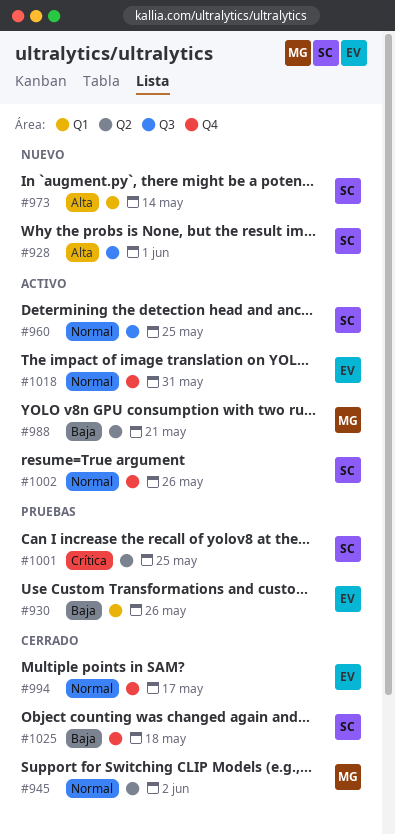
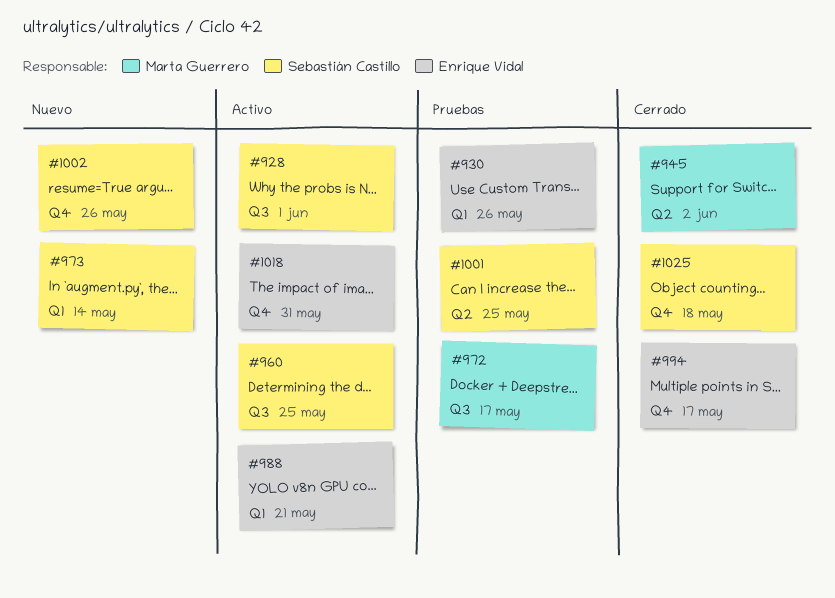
#928, status: Nuevo -> Activo
#972: none -> present
#988, owner: Marta Guerrero -> Enrique Vidal
#988, label: Q2 -> Q1
#1002, status: Activo -> Nuevo

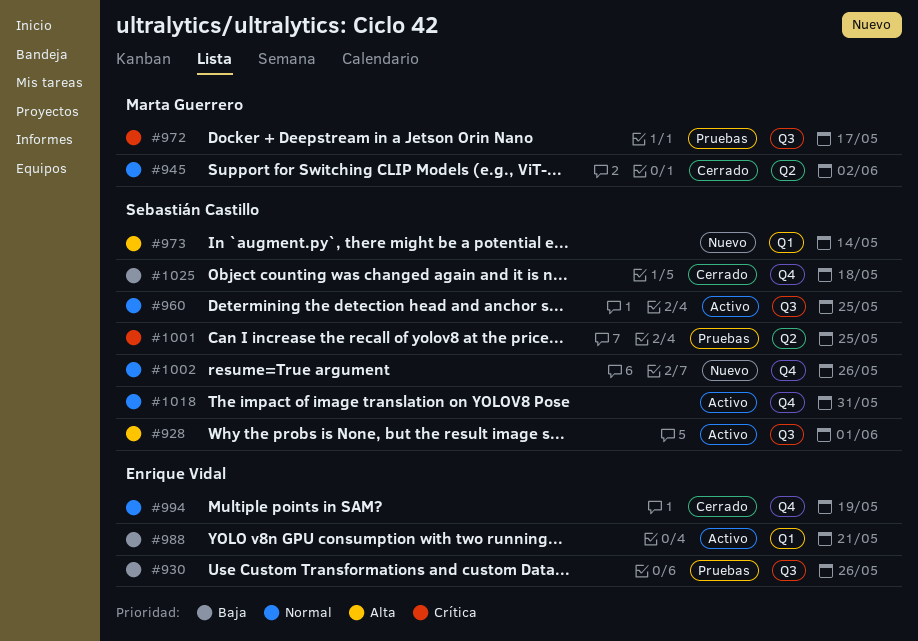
#930, label: Q1 -> Q3
#994, due: May 17 -> May 19
#1018, owner: Enrique Vidal -> Sebastián Castillo

